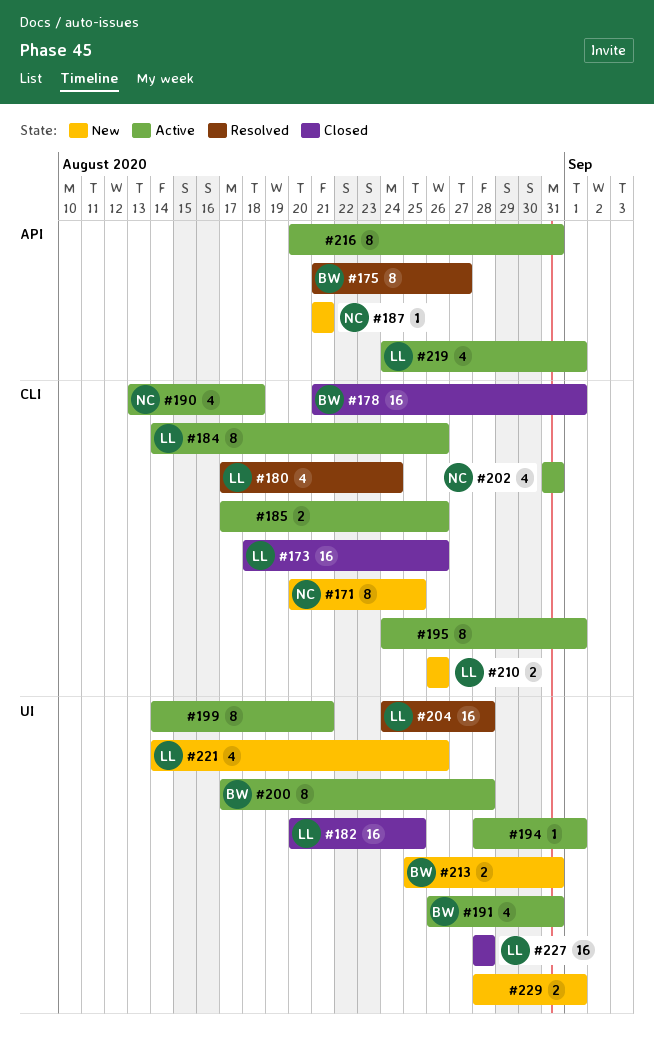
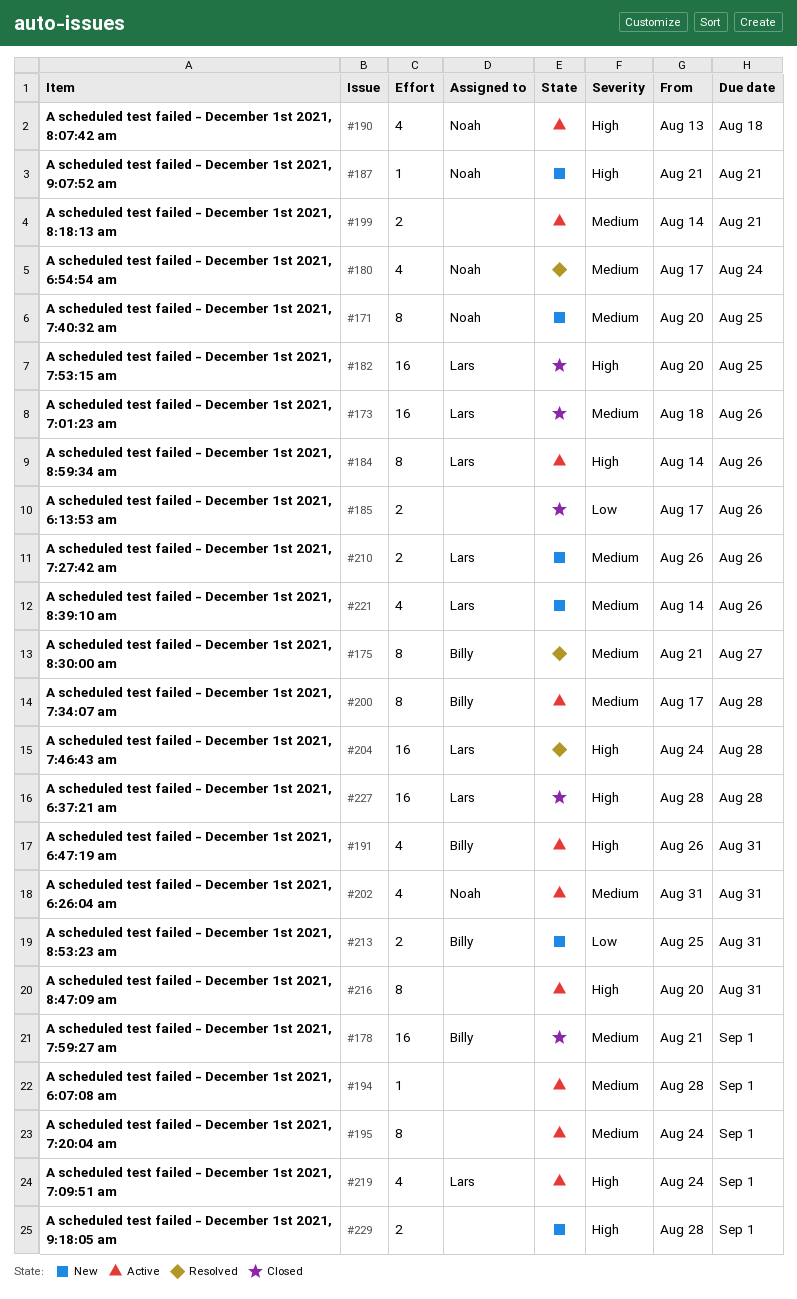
#180, owner: Lars -> Noah
#185, status: Active -> Closed
#199, estimate: 8 -> 2

